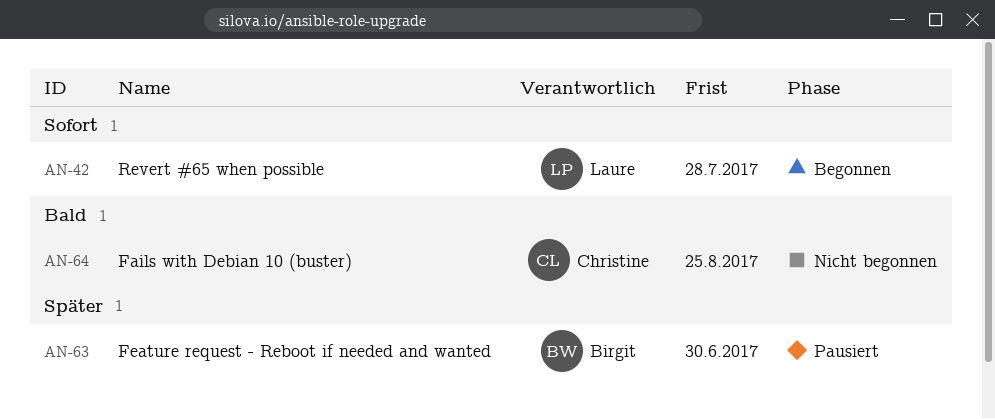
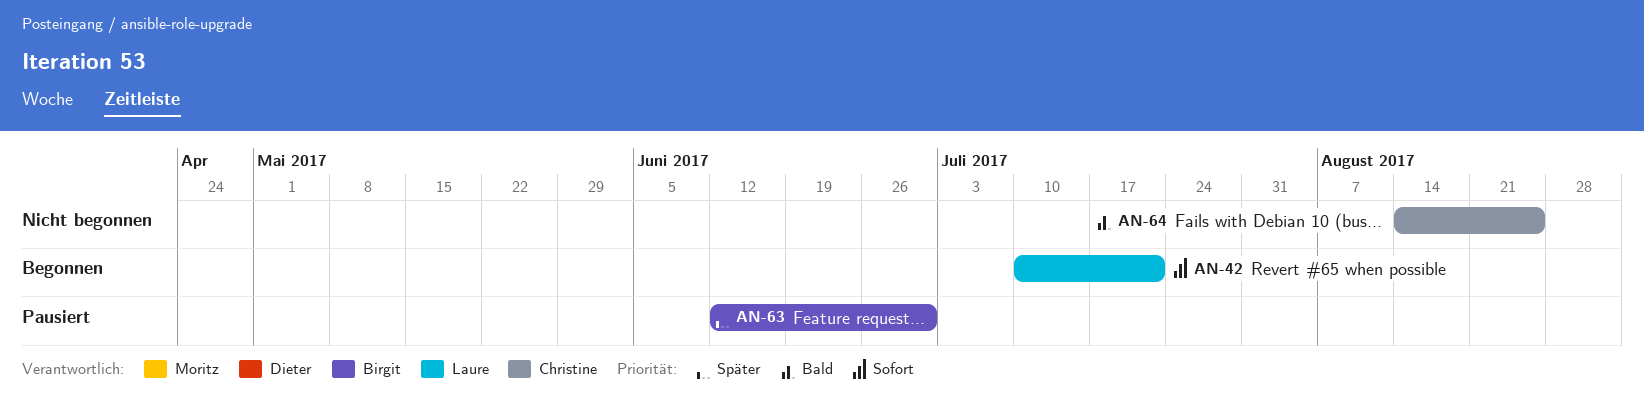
AN-42, due: Jul 28 -> Jul 21

